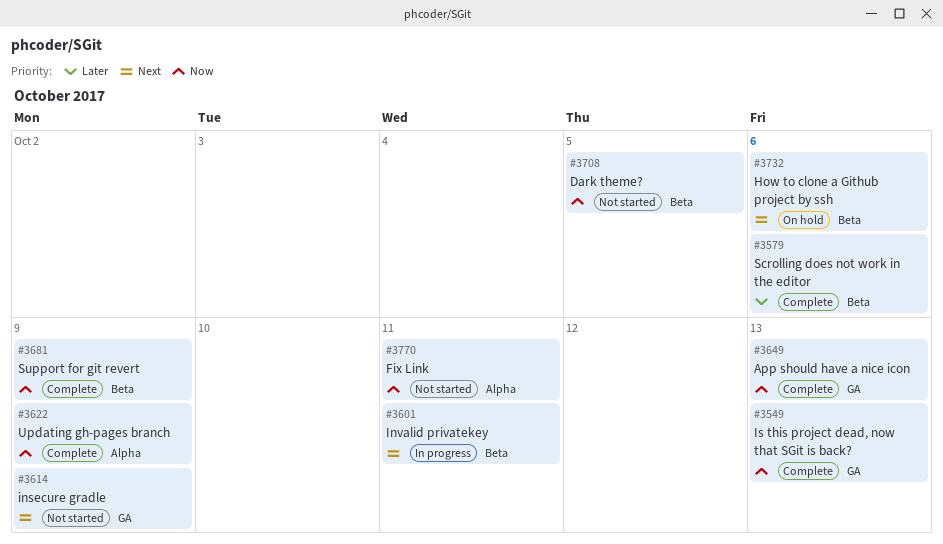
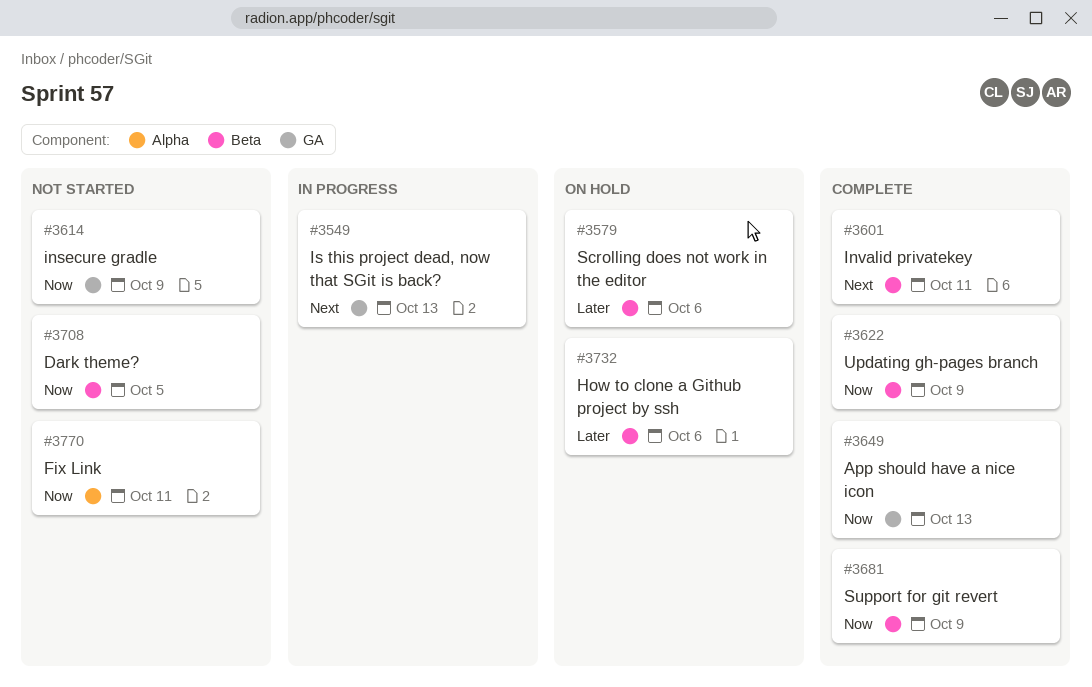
#3549, status: Complete -> In progress
#3549, priority: Now -> Next
#3579, status: Complete -> On hold
#3601, status: In progress -> Complete
#3614, priority: Next -> Now
#3622, label: Alpha -> Beta
#3732, priority: Next -> Later

